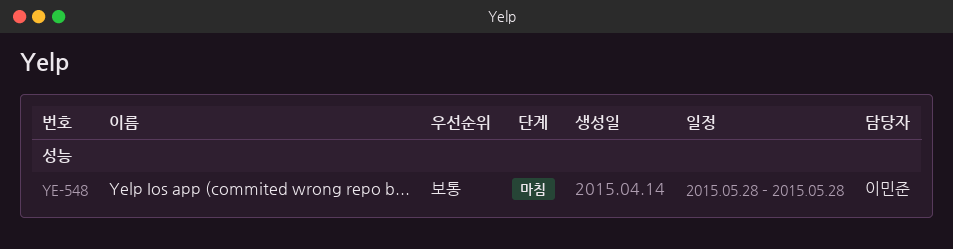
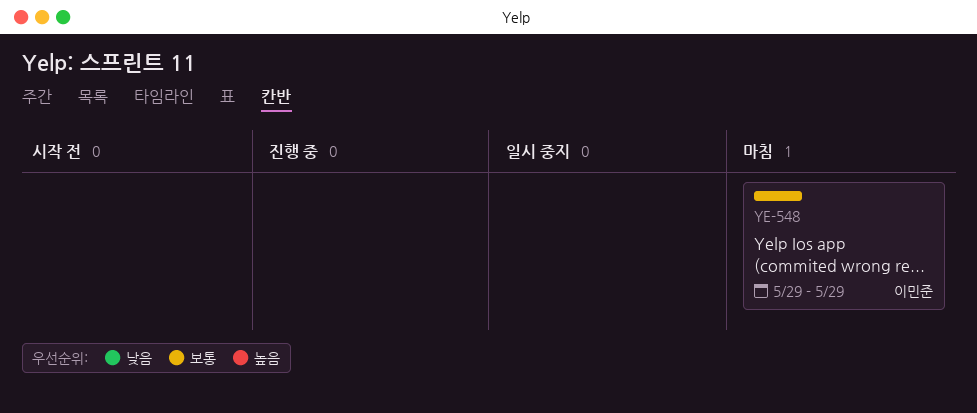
YE-548, start: May 28 -> May 29
YE-548, due: May 28 -> May 29

